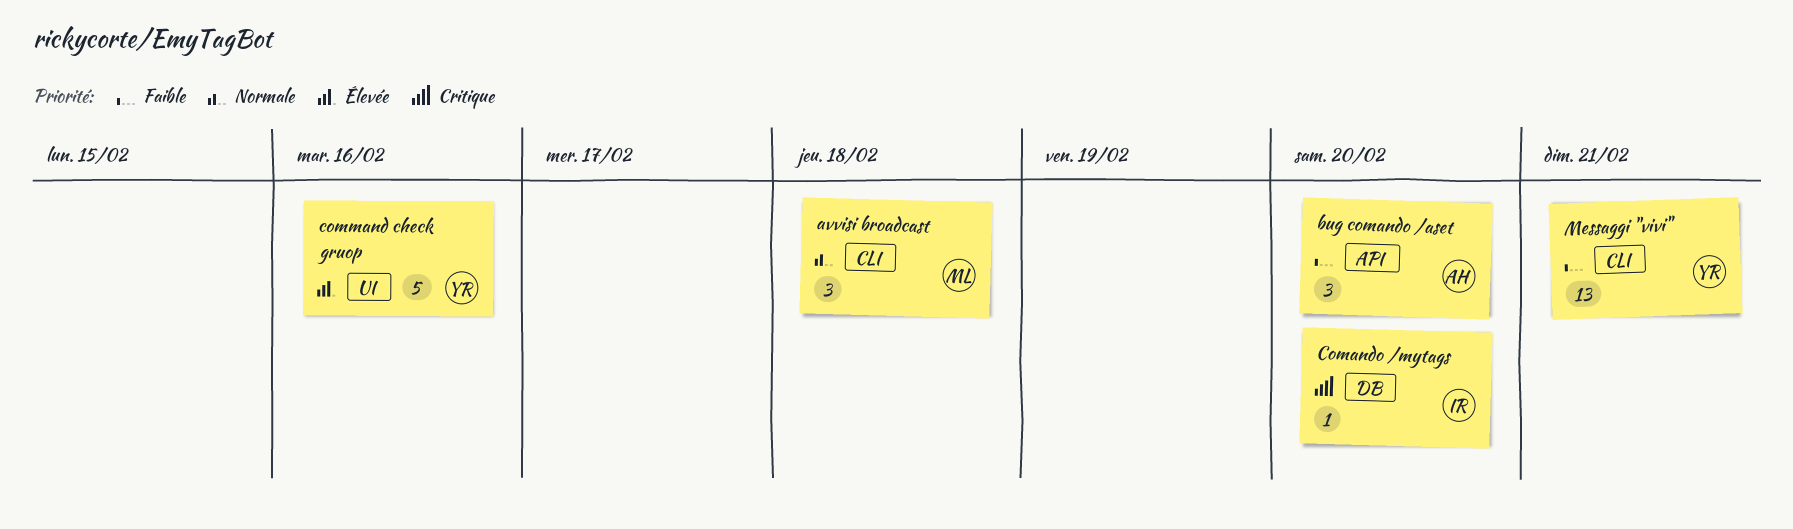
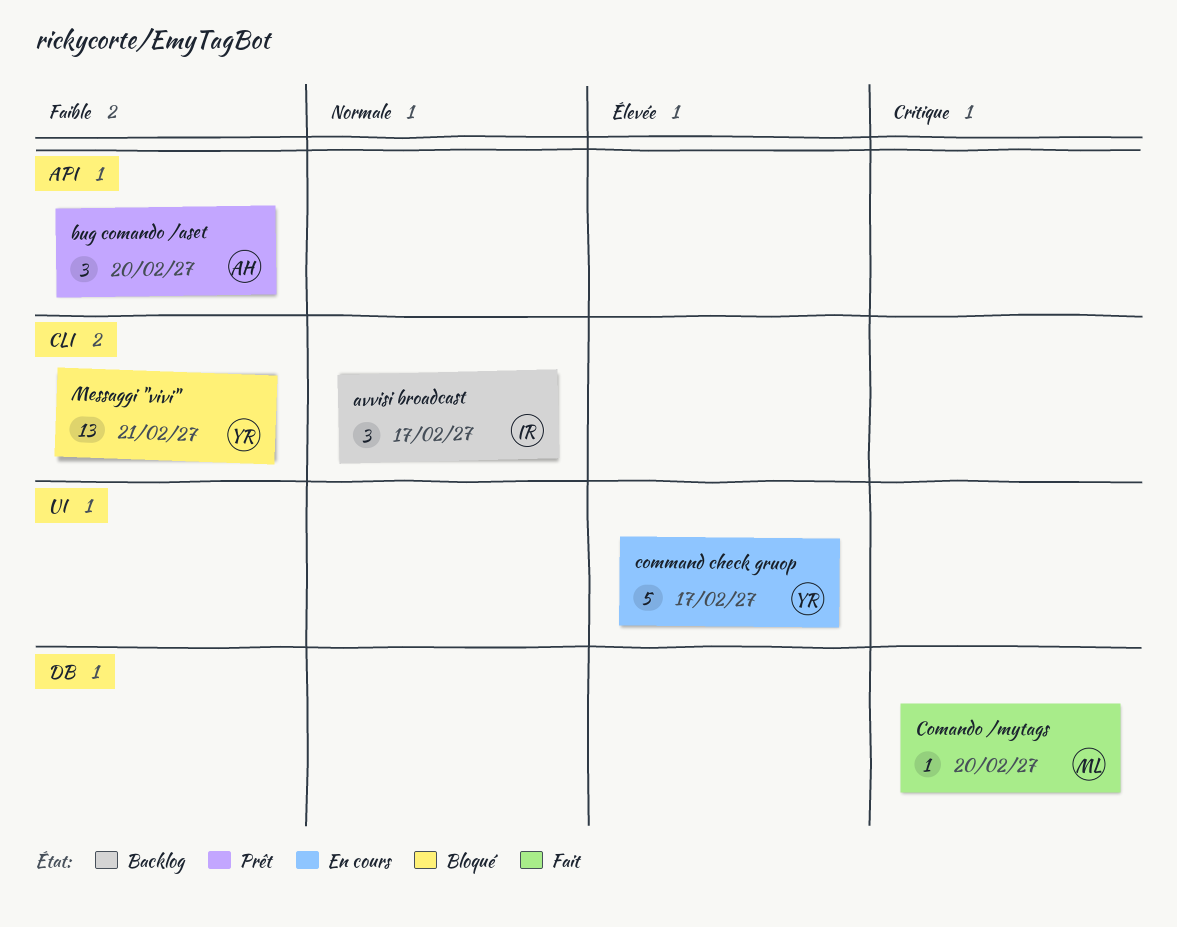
avvisi broadcast, owner: ML -> IR
avvisi broadcast, due: Feb 18 -> Feb 17
Comando /mytags, owner: IR -> ML
command check gruop, due: Feb 16 -> Feb 17

